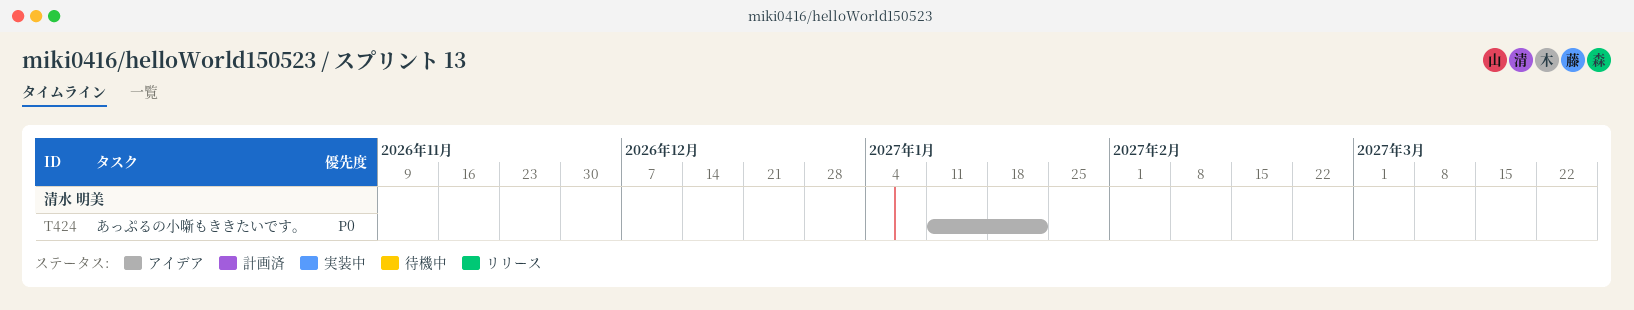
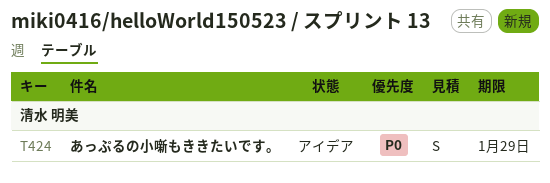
T424, due: Jan 22 -> Jan 29

